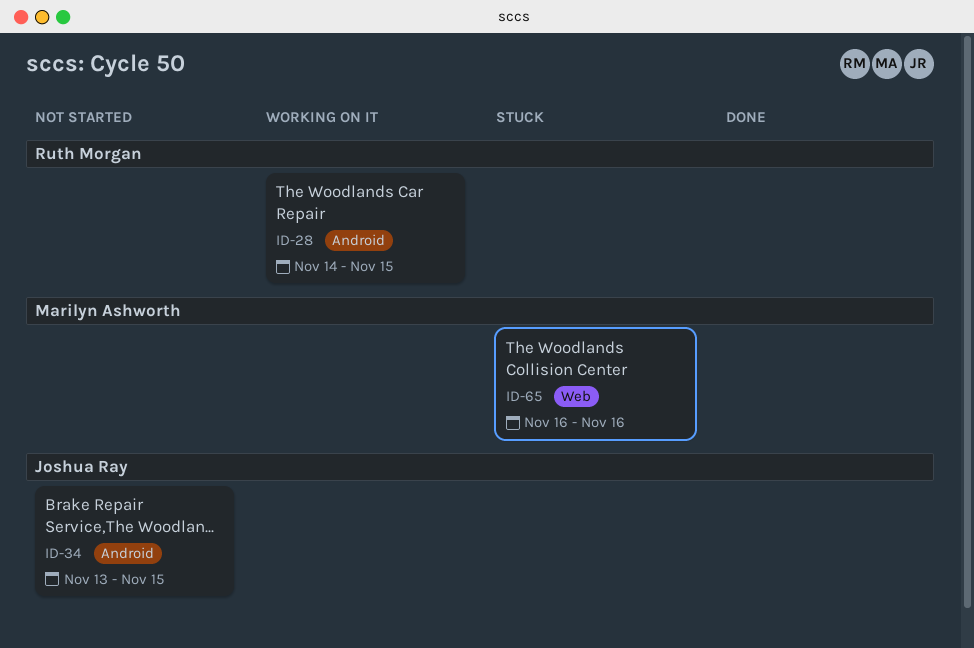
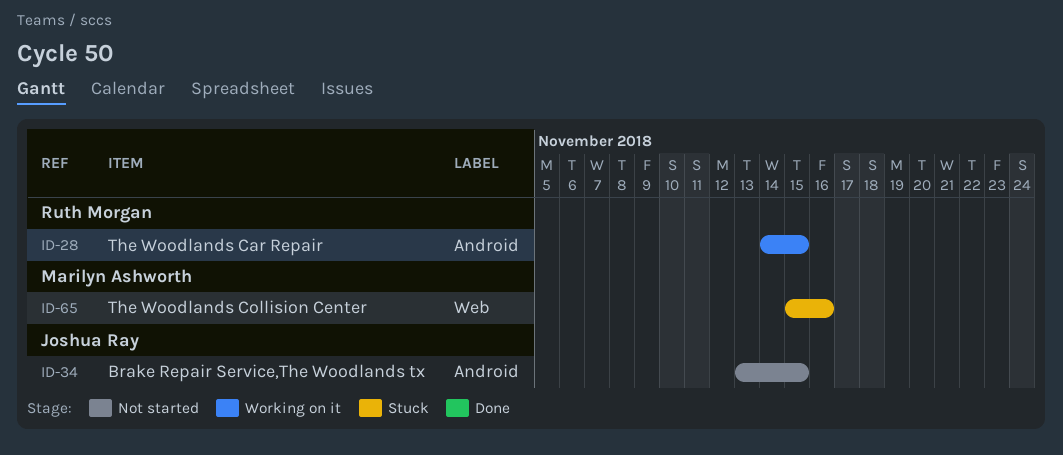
ID-65, start: Nov 16 -> Nov 15

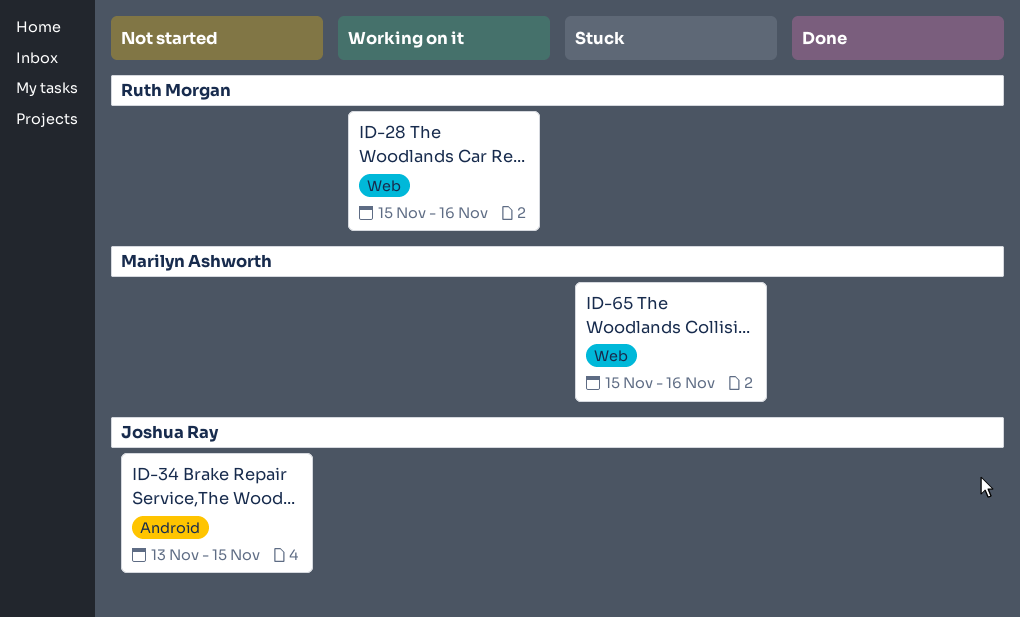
ID-28, label: Android -> Web
ID-28, start: Nov 14 -> Nov 15
ID-28, due: Nov 15 -> Nov 16

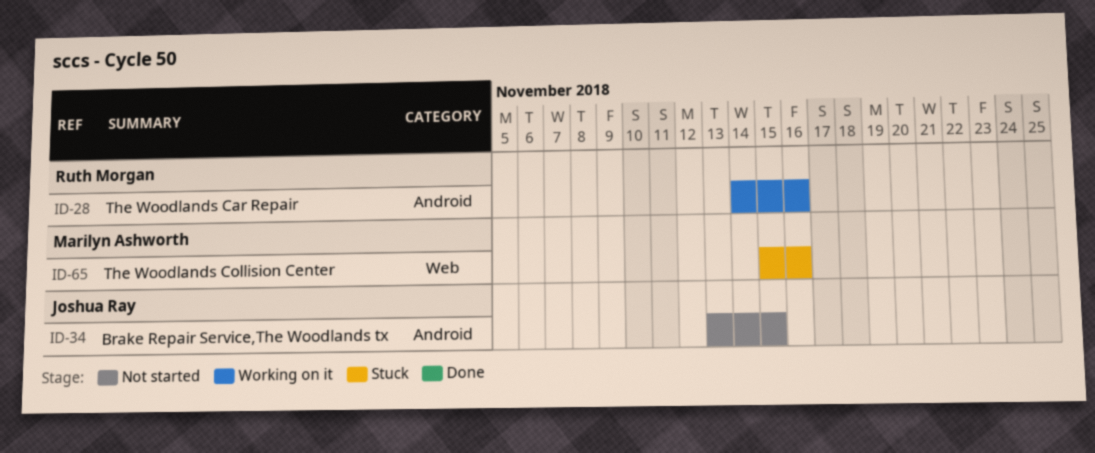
ID-28, label: Web -> Android
ID-28, start: Nov 15 -> Nov 14

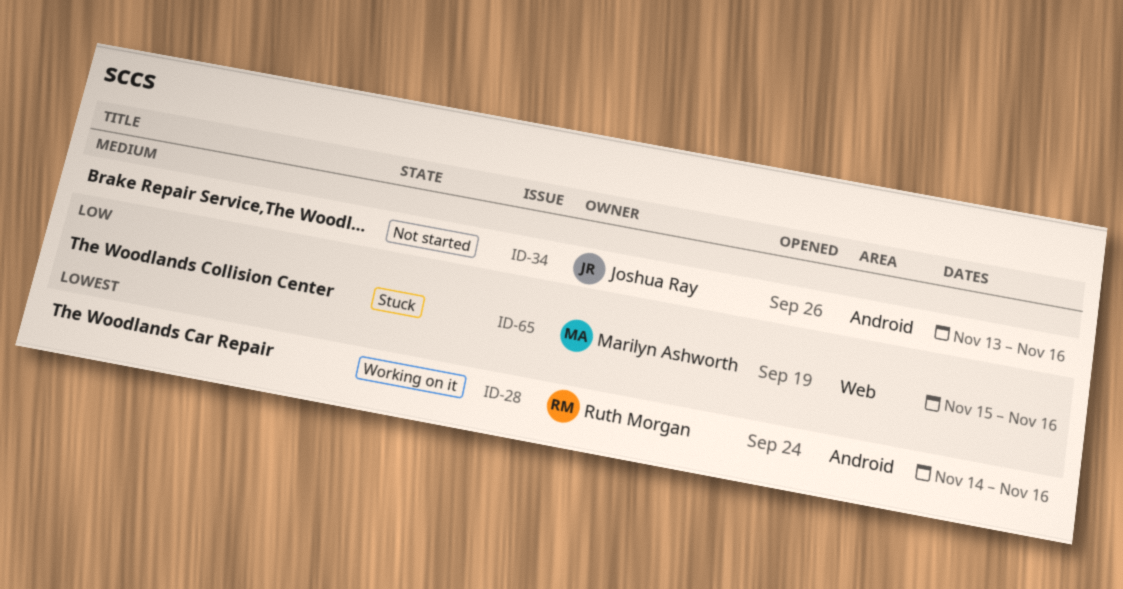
ID-34, due: Nov 15 -> Nov 16

